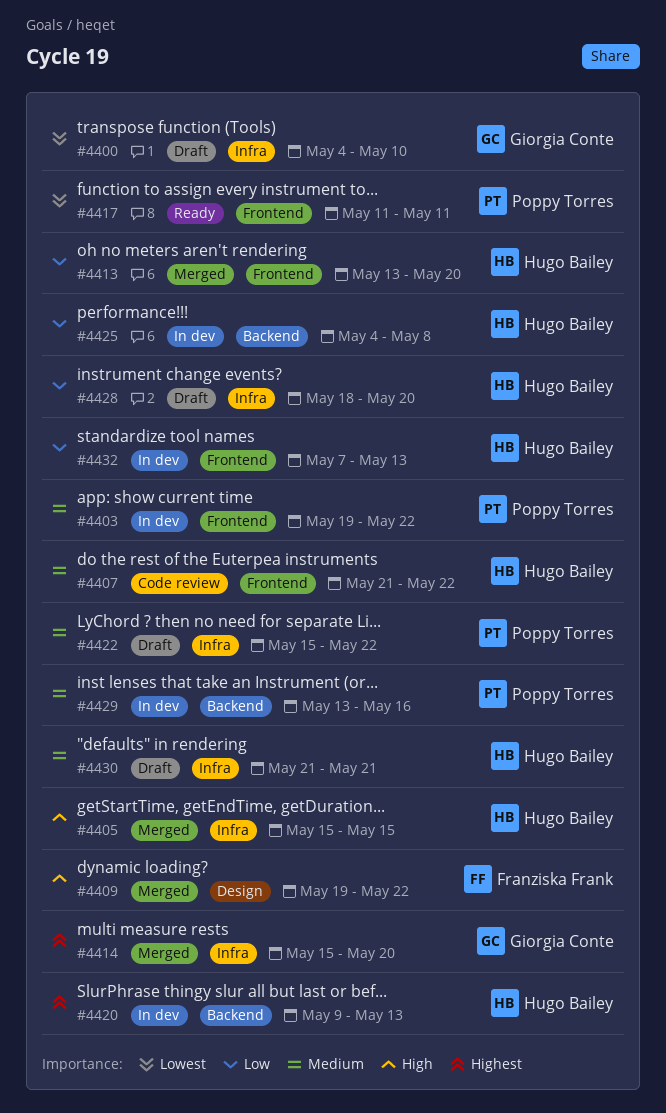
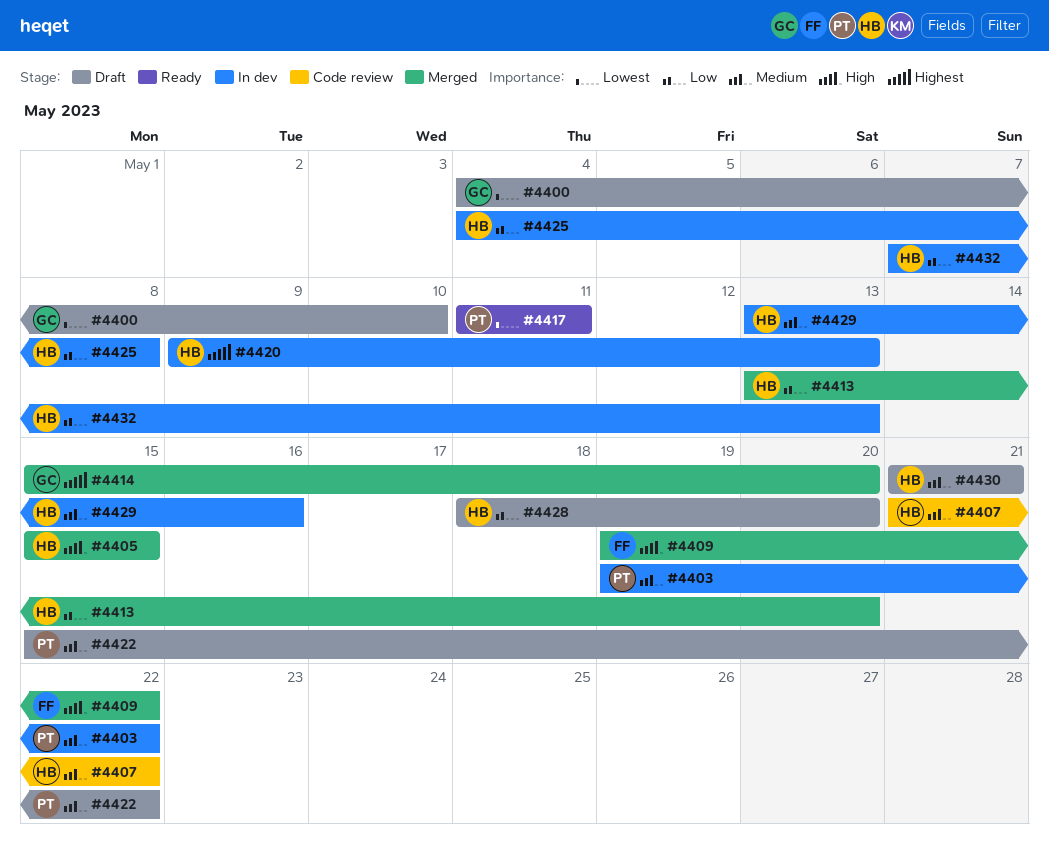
#4429, owner: Poppy Torres -> Hugo Bailey

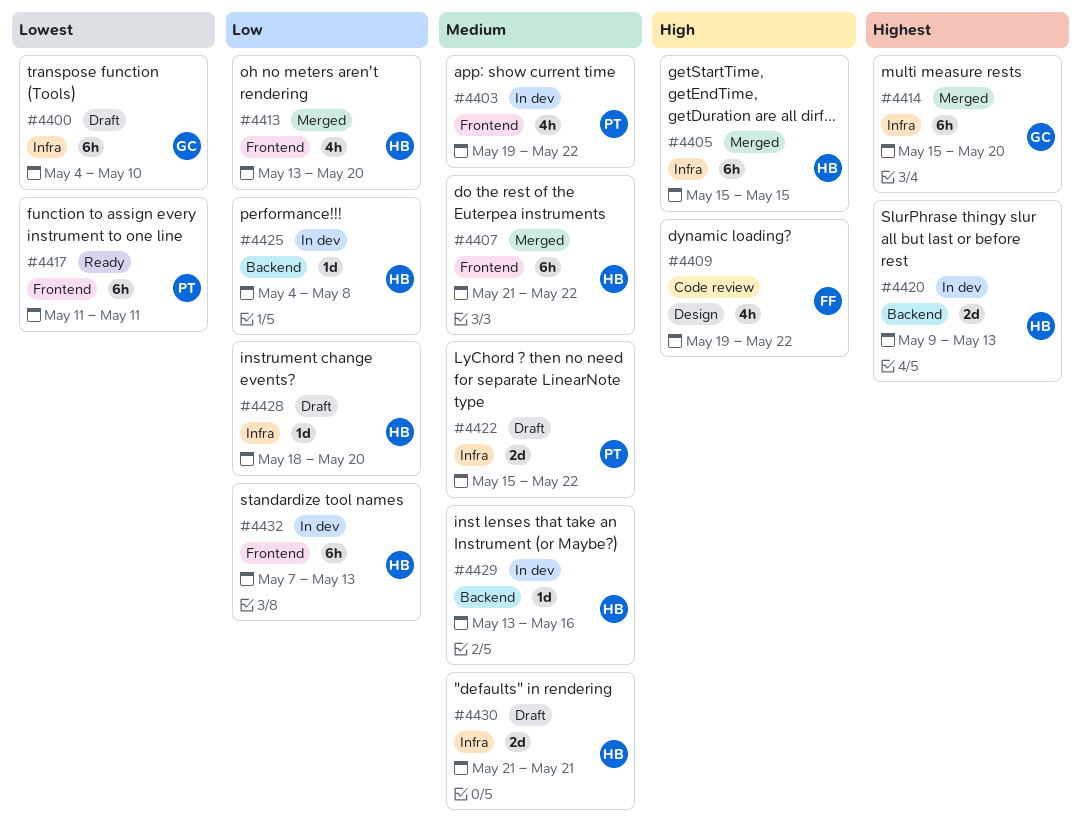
#4407, status: Code review -> Merged
#4409, status: Merged -> Code review

